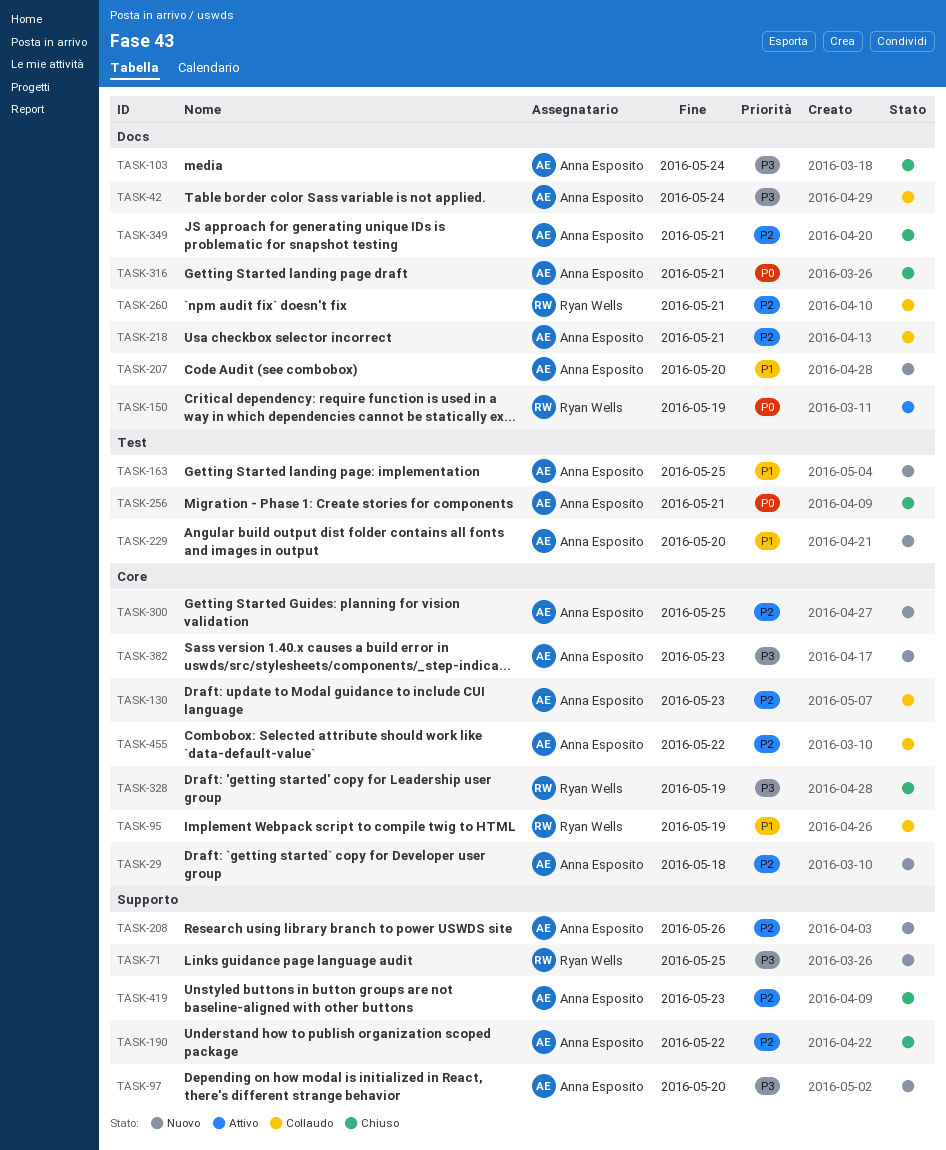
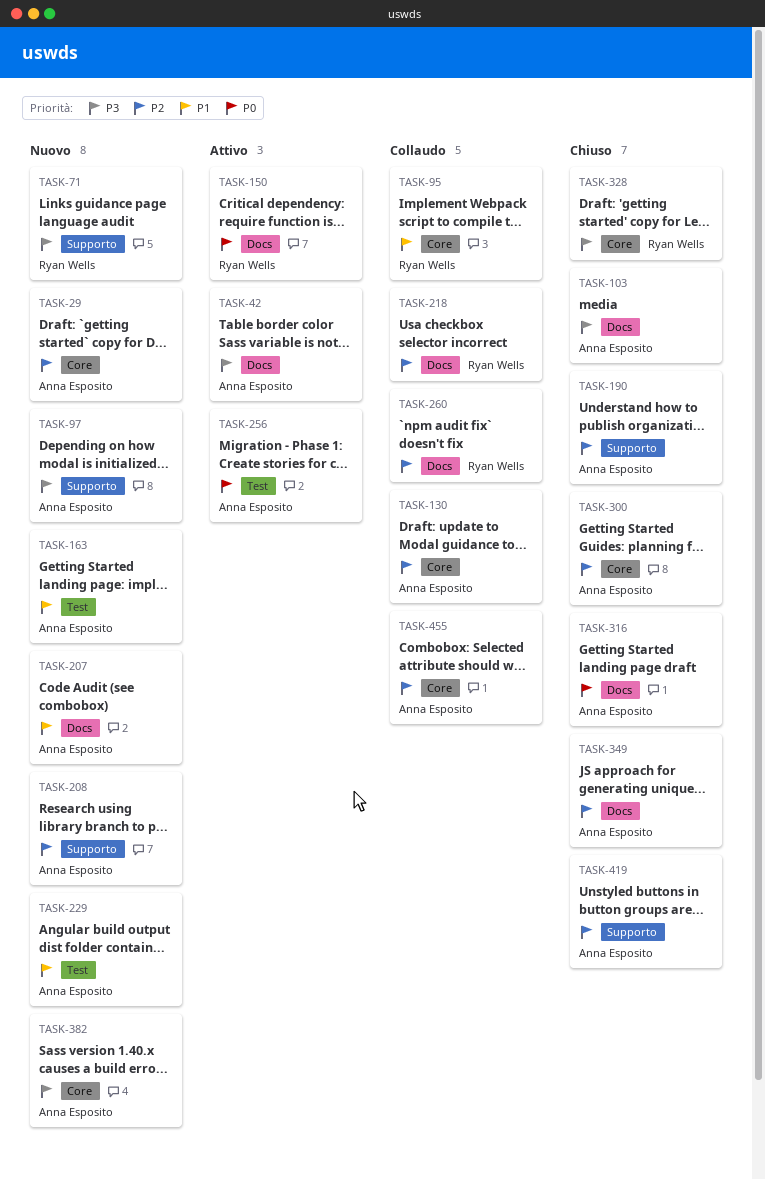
TASK-42, status: Collaudo -> Attivo
TASK-218, owner: Anna Esposito -> Ryan Wells
TASK-256, status: Chiuso -> Attivo
TASK-300, status: Nuovo -> Chiuso

